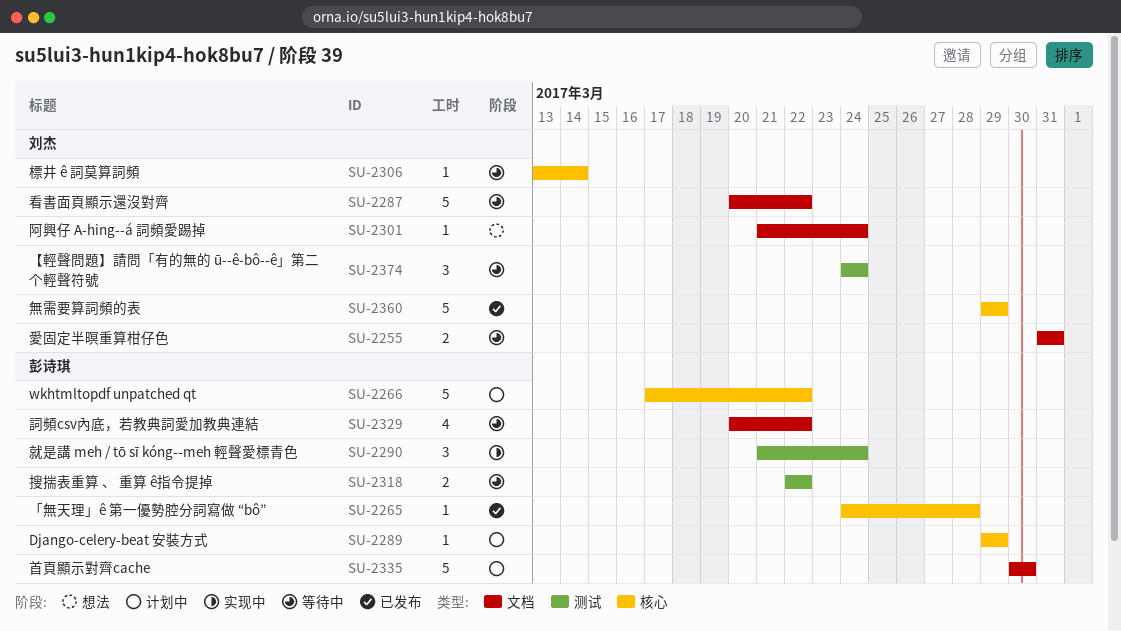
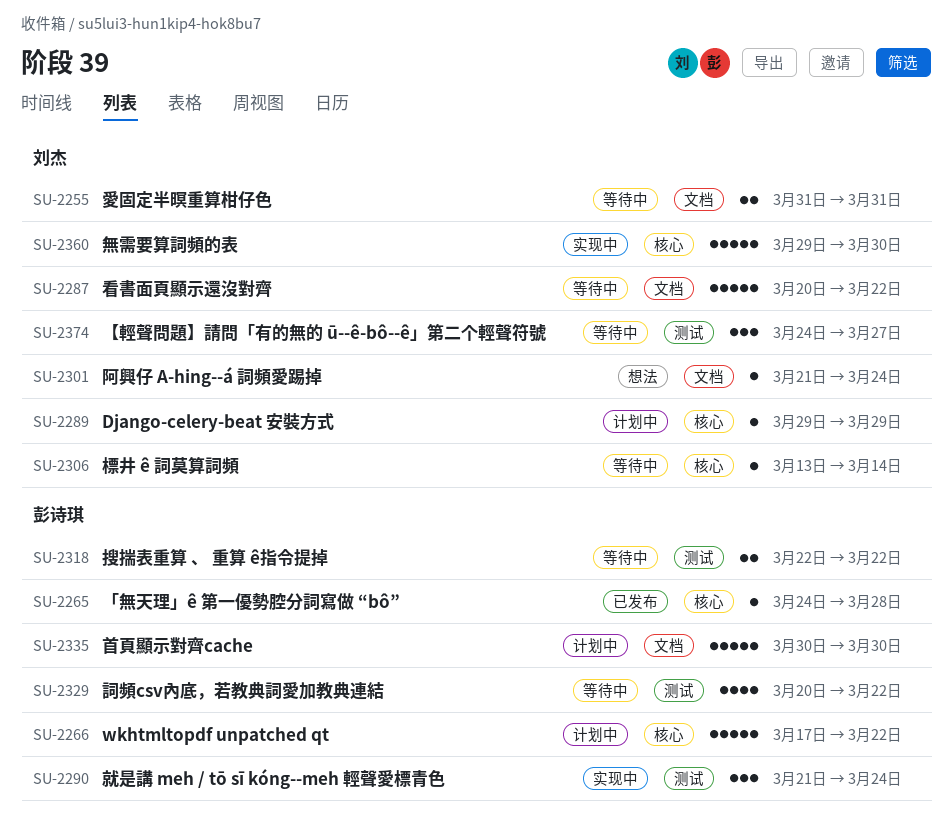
SU-2289, owner: 彭诗琪 -> 刘杰
SU-2329, label: 文档 -> 测试
SU-2360, status: 已发布 -> 实现中
SU-2360, due: Mar 29 -> Mar 30
SU-2374, due: Mar 24 -> Mar 27

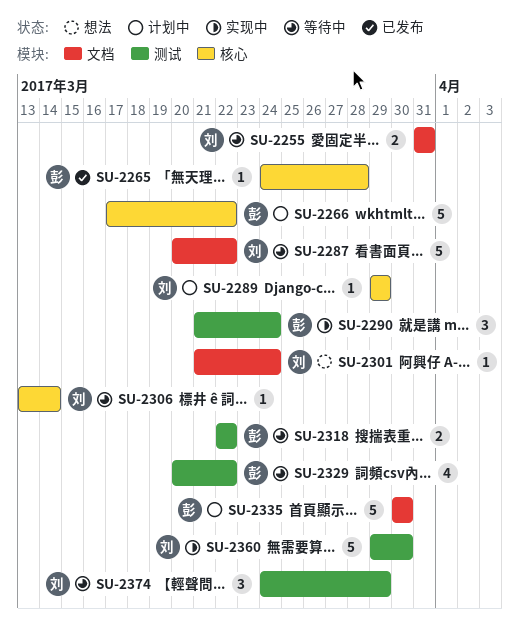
SU-2360, label: 核心 -> 测试
SU-2374, due: Mar 27 -> Mar 29

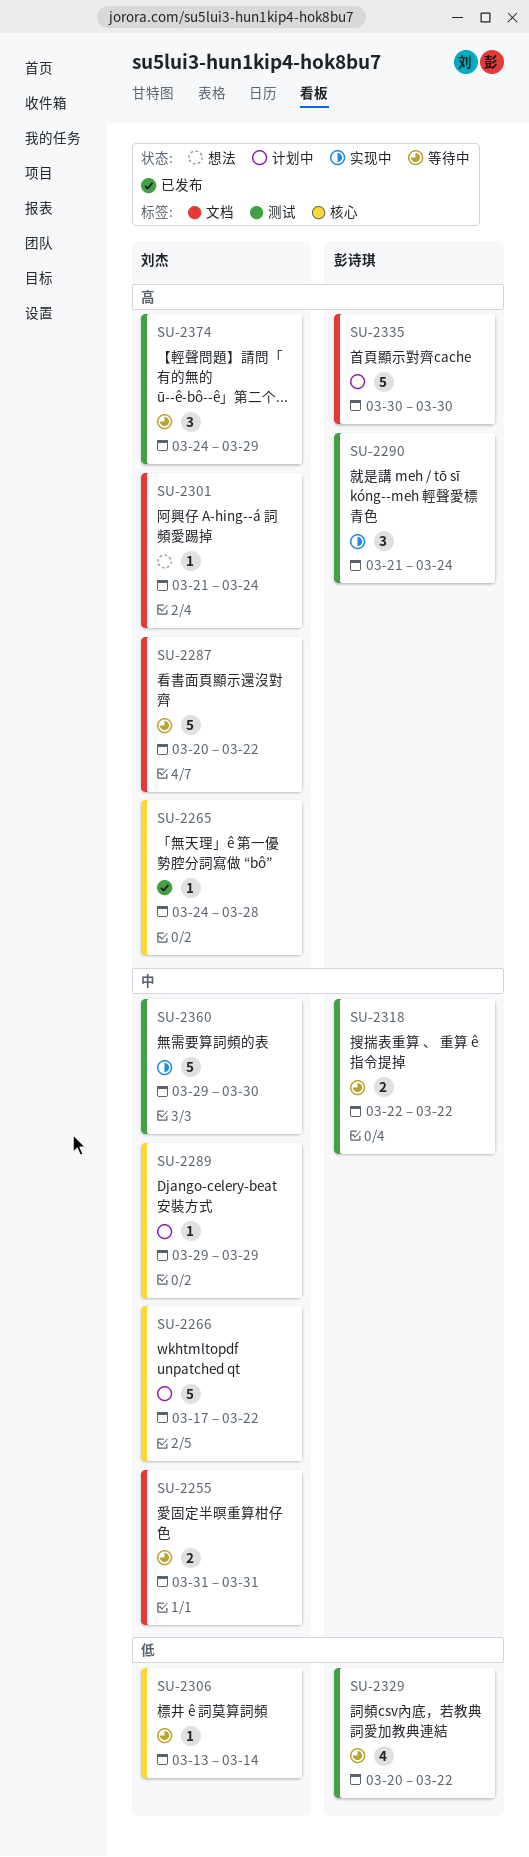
SU-2265, owner: 彭诗琪 -> 刘杰
SU-2266, owner: 彭诗琪 -> 刘杰

